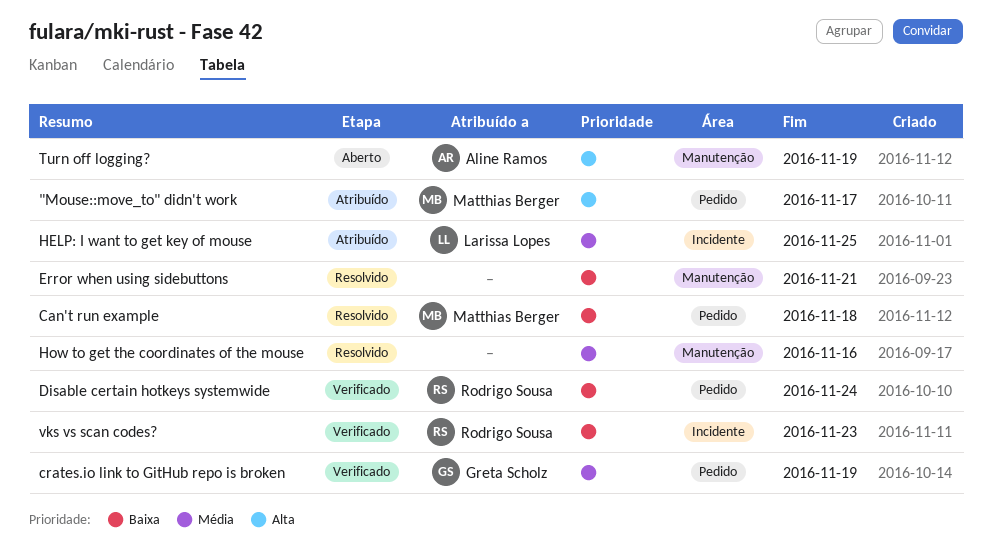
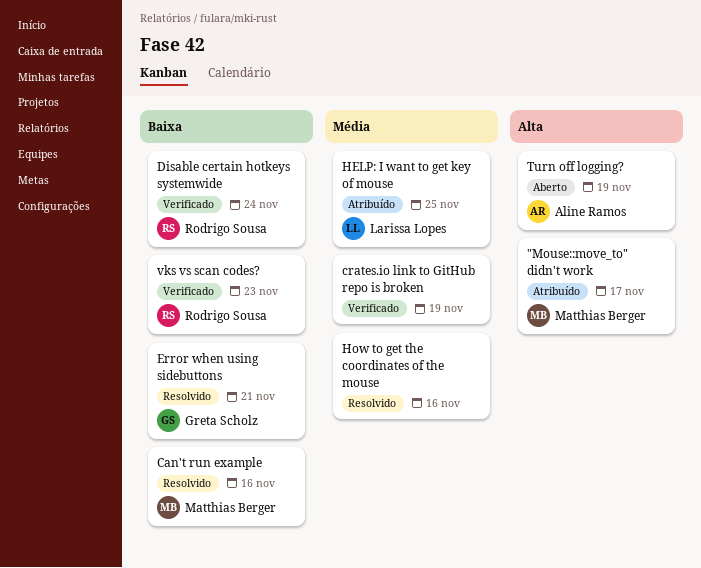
Can't run example, due: Nov 18 -> Nov 16
crates.io link to GitHub repo is broken, owner: Greta Scholz -> none
Error when using sidebuttons, owner: none -> Greta Scholz

